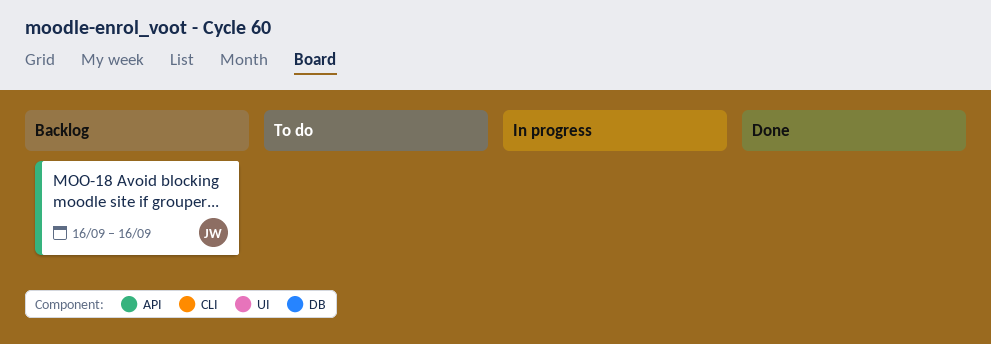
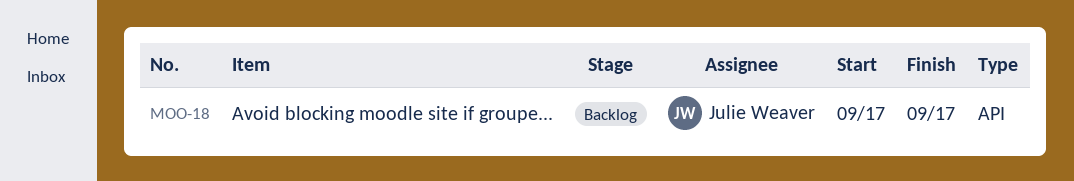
MOO-18, start: Sep 16 -> Sep 17
MOO-18, due: Sep 16 -> Sep 17

